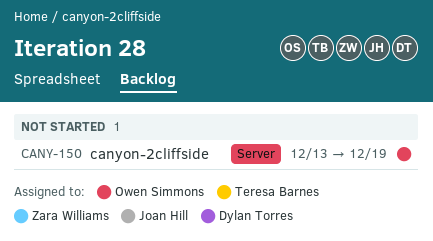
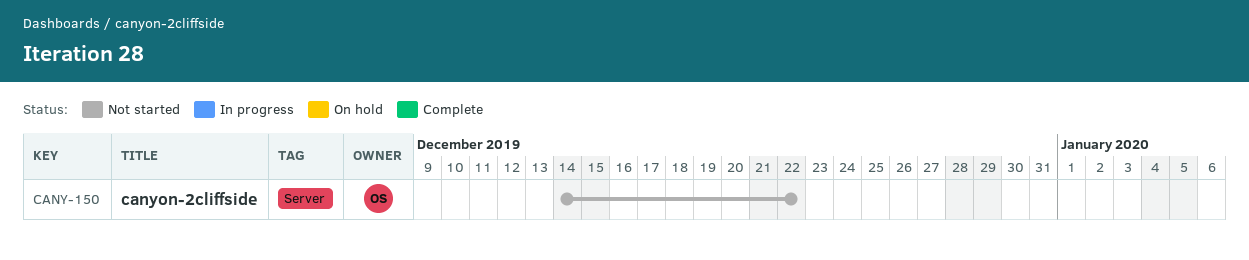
CANY-150, start: Dec 13 -> Dec 14
CANY-150, due: Dec 19 -> Dec 22

